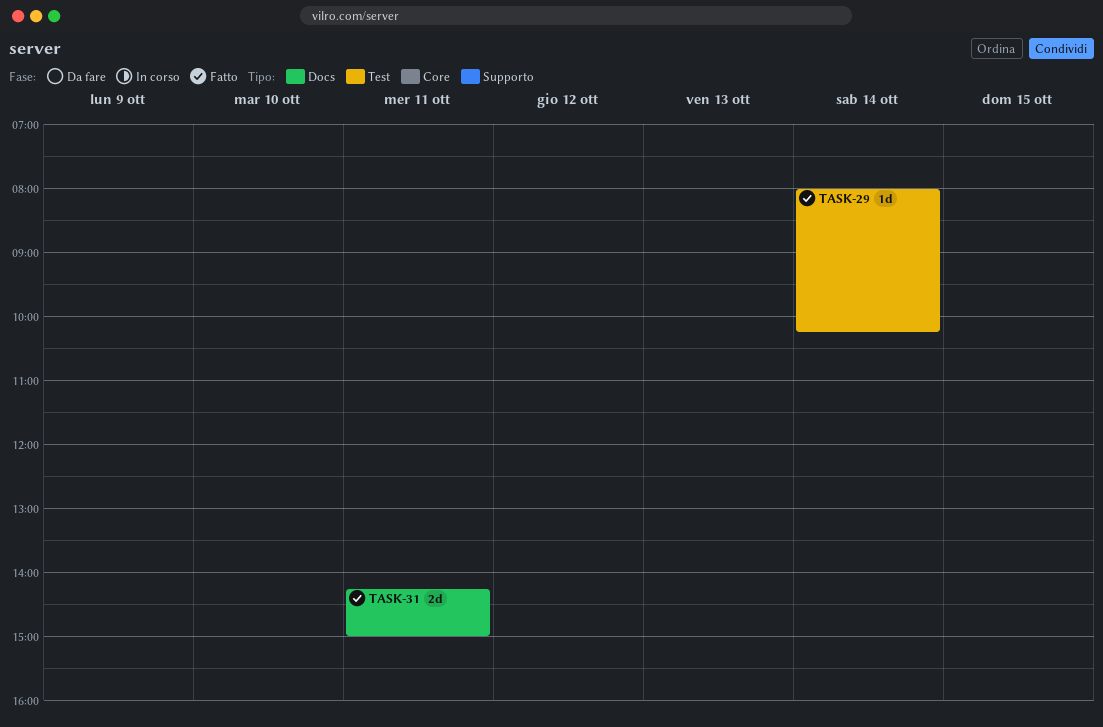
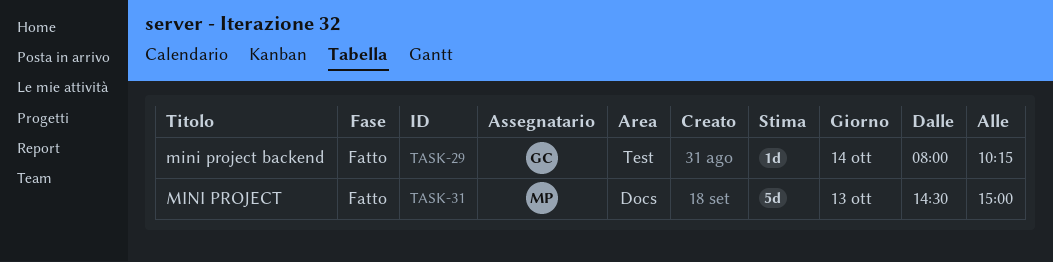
TASK-31, estimate: 2d -> 5d
TASK-31, day: Oct 11 -> Oct 13
TASK-31, begins: 14:15 -> 14:30

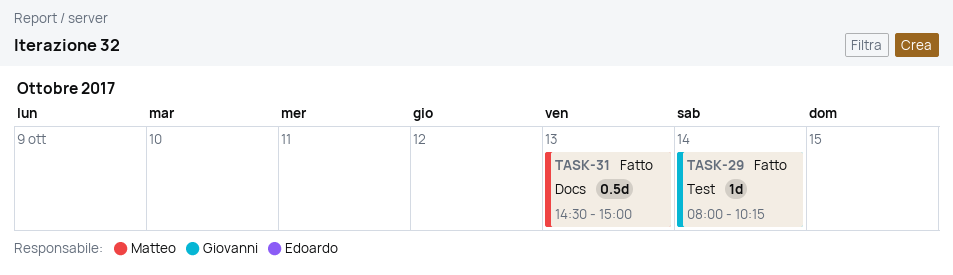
TASK-31, estimate: 5d -> 0.5d

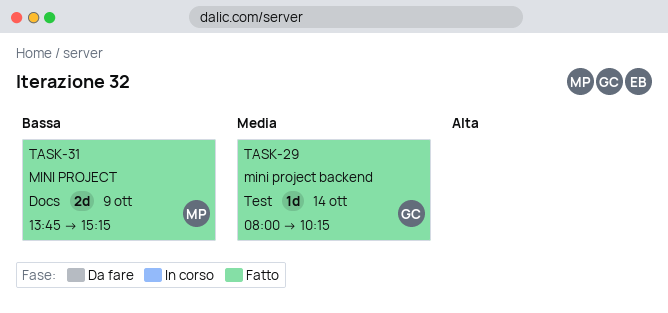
TASK-31, estimate: 0.5d -> 2d
TASK-31, day: Oct 13 -> Oct 9
TASK-31, begins: 14:30 -> 13:45
TASK-31, ends: 15:00 -> 15:15

